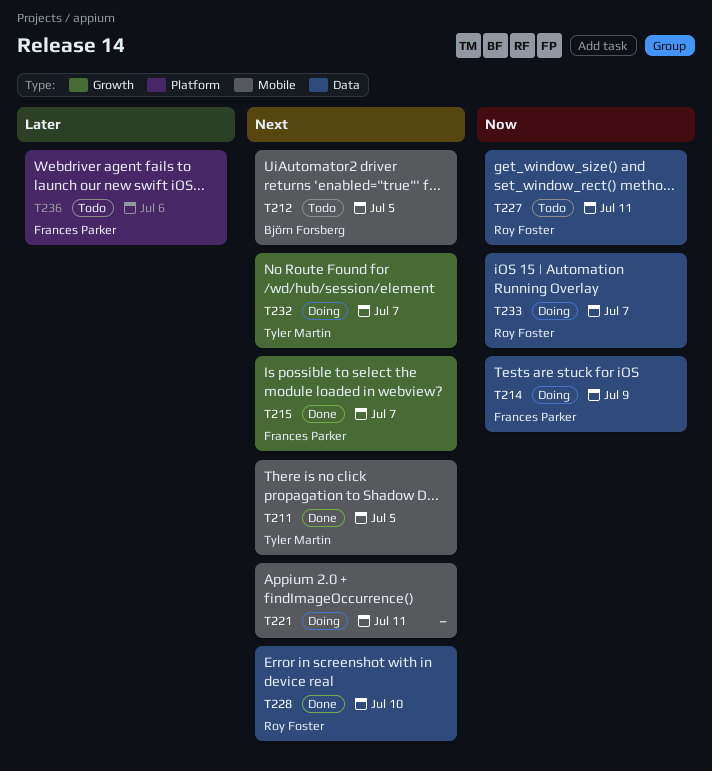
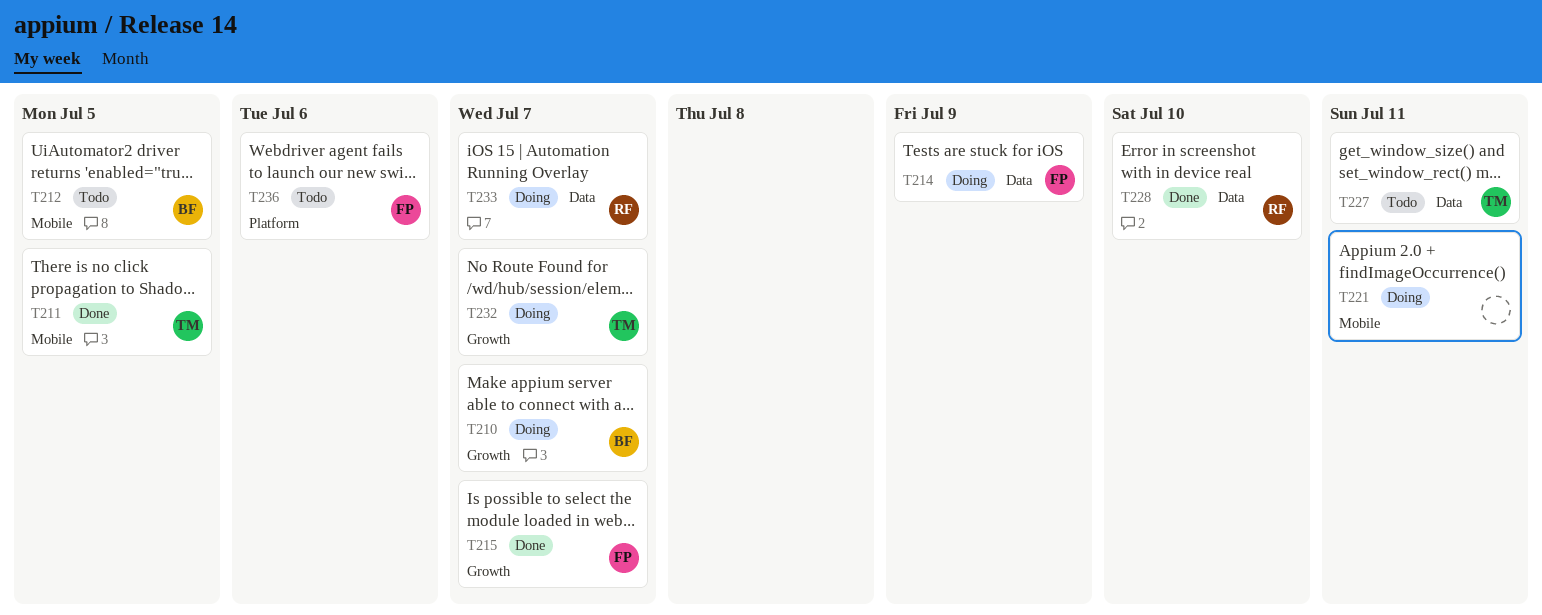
T210: none -> present
T227, owner: Roy Foster -> Tyler Martin

